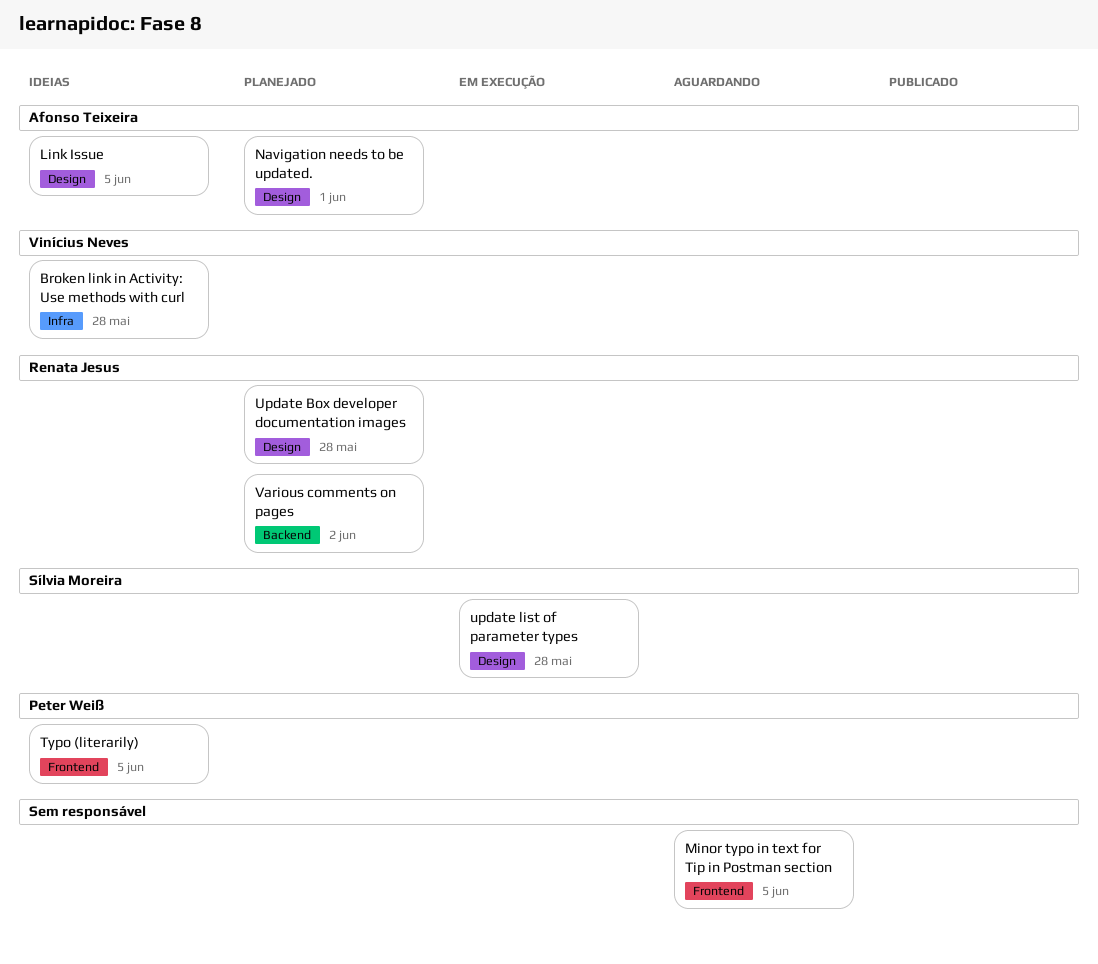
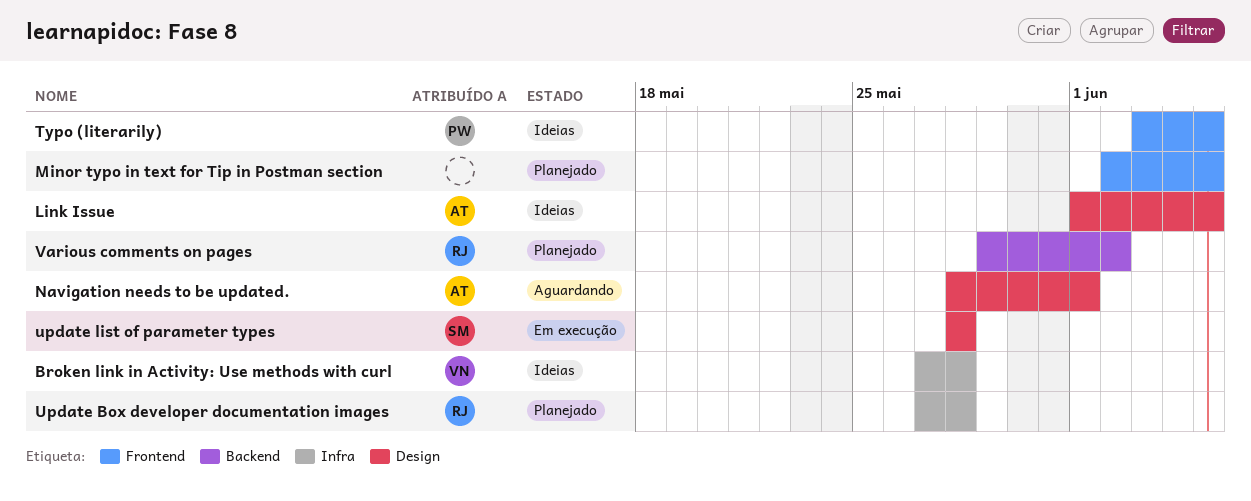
Minor typo in text for Tip in Postman section, status: Aguardando -> Planejado
Navigation needs to be updated., status: Planejado -> Aguardando
Update Box developer documentation images, label: Design -> Infra

